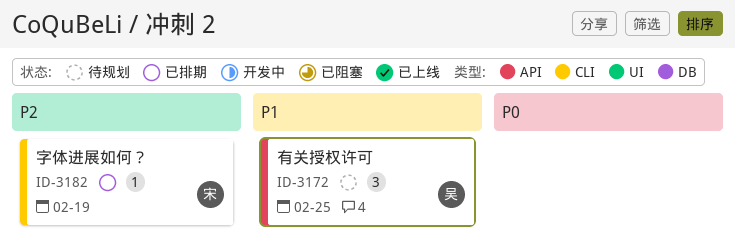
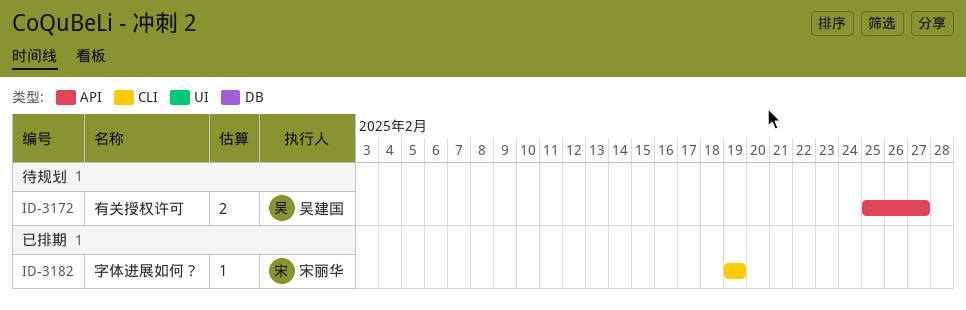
ID-3172, estimate: 3 -> 2
ID-3172, due: Feb 25 -> Feb 27

